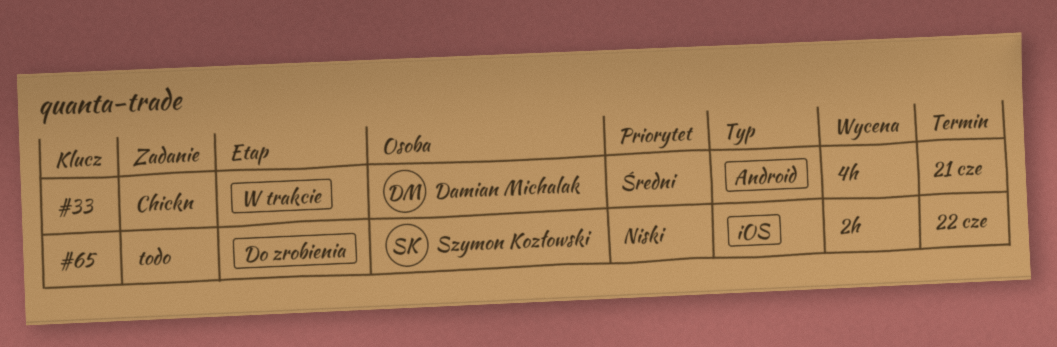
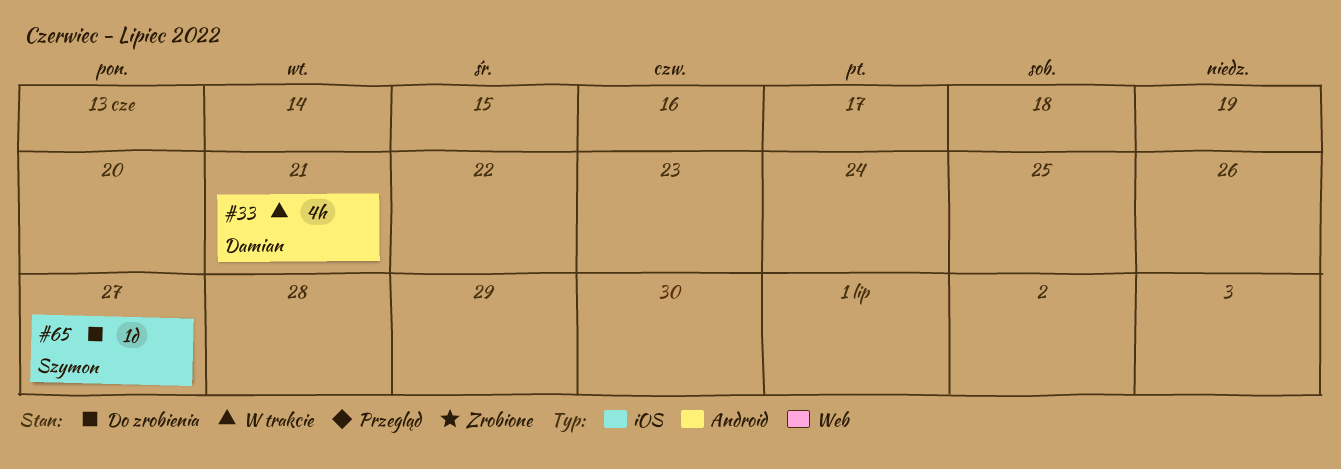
#65, estimate: 2h -> 1d
#65, due: Jun 22 -> Jun 27

